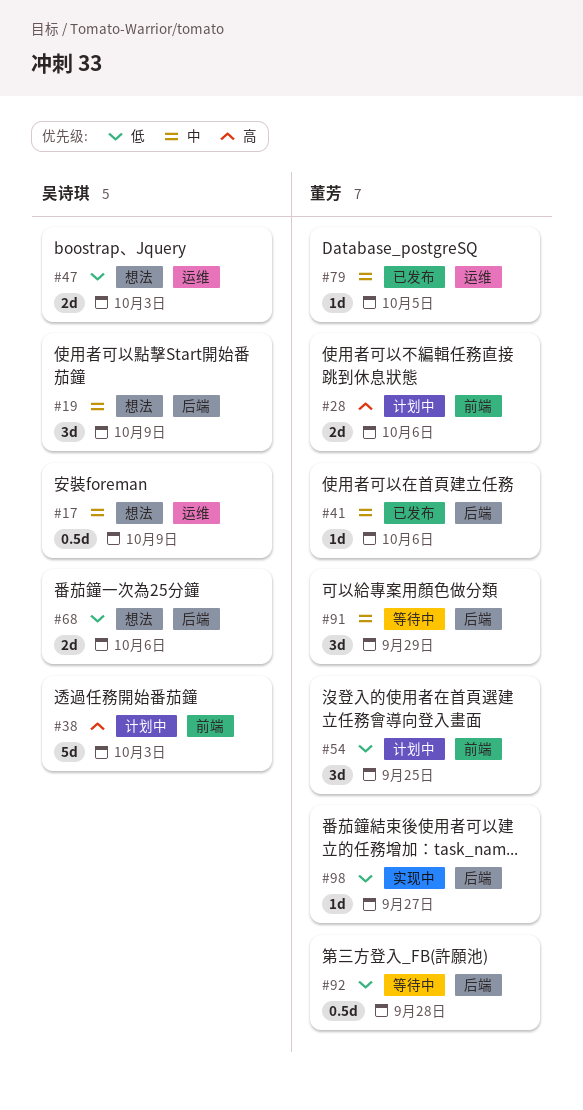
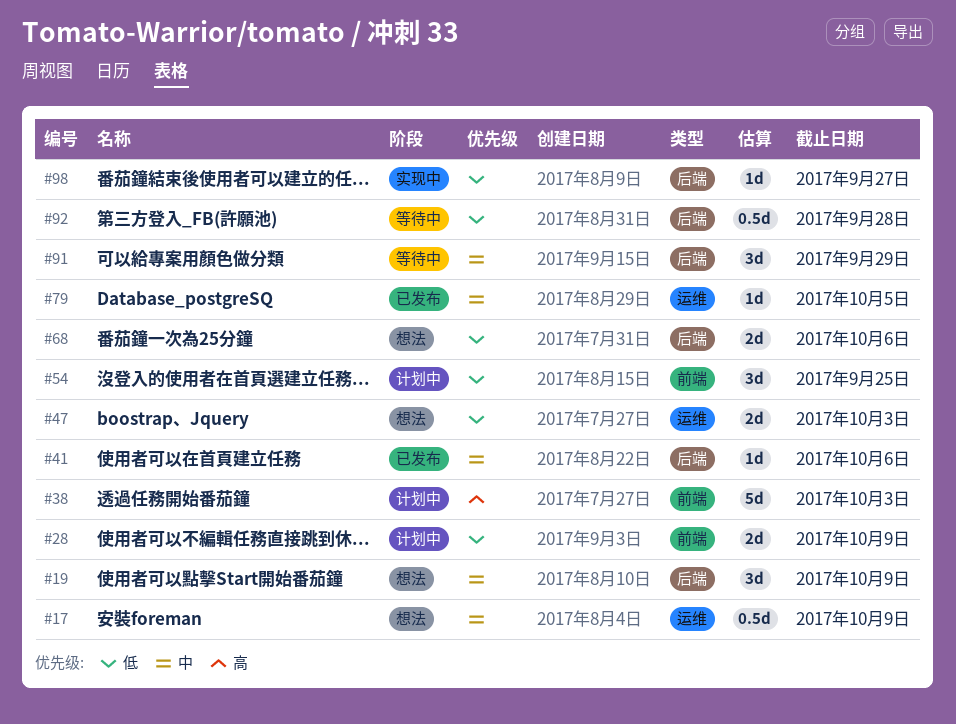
#28, priority: 高 -> 低
#28, due: Oct 6 -> Oct 9

